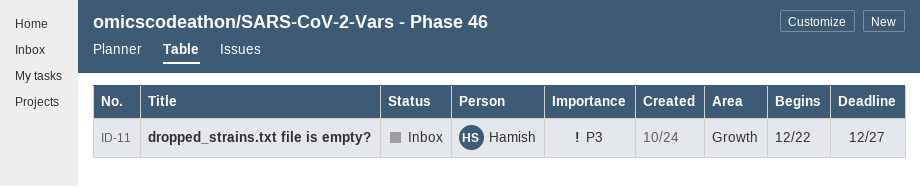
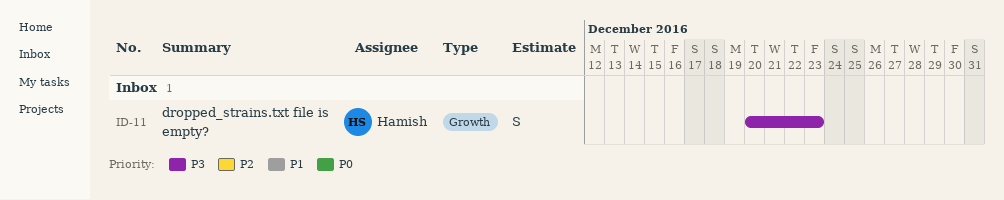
ID-11, start: Dec 22 -> Dec 20
ID-11, due: Dec 27 -> Dec 23

